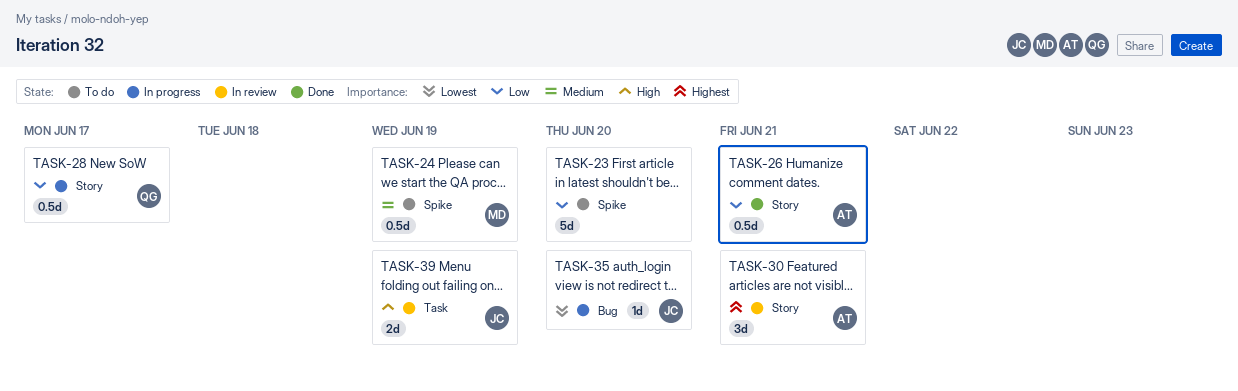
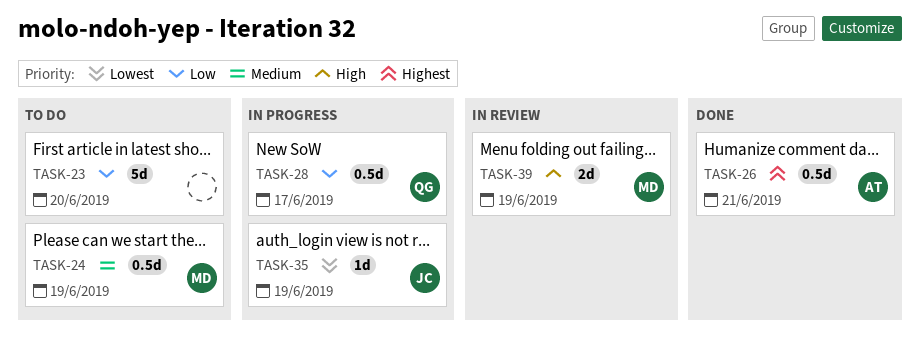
TASK-26, priority: Low -> Highest
TASK-30: present -> none
TASK-35, due: Jun 20 -> Jun 19
TASK-39, owner: JC -> MD

